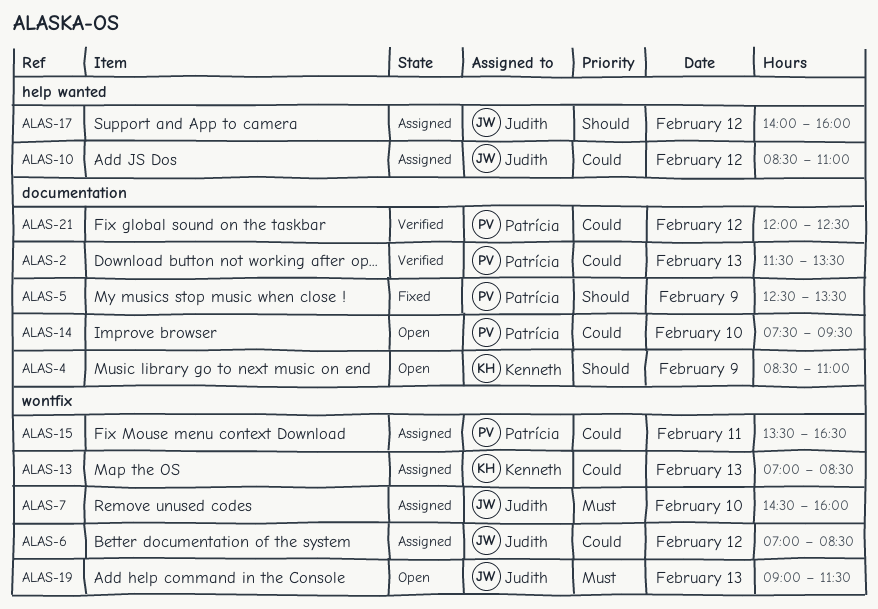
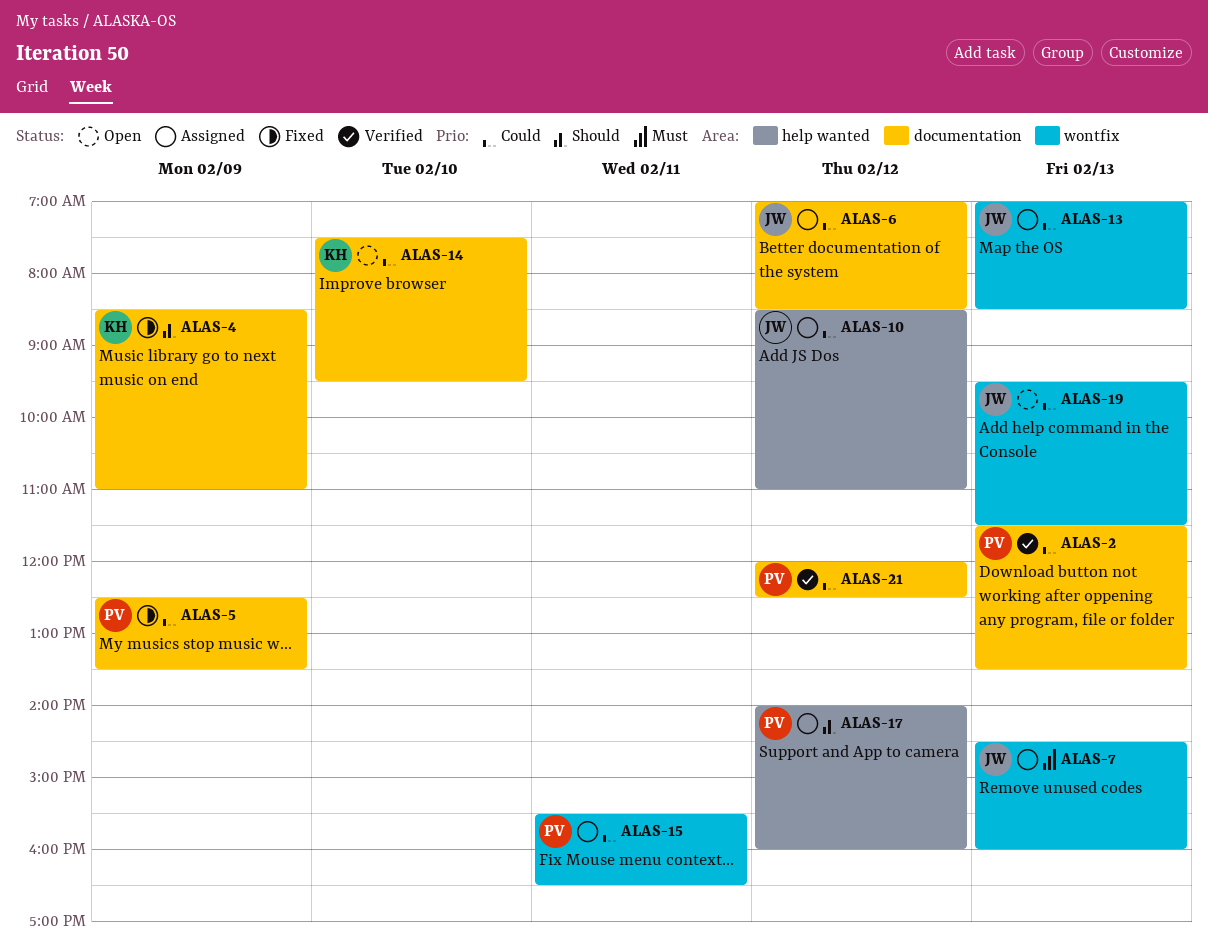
ALAS-4, status: Open -> Fixed
ALAS-5, priority: Should -> Could
ALAS-6, label: wontfix -> documentation
ALAS-7, day: Feb 10 -> Feb 13
ALAS-13, owner: Kenneth -> Judith
ALAS-14, owner: Patrícia -> Kenneth
ALAS-15, begins: 13:30 -> 15:30
ALAS-17, owner: Judith -> Patrícia
ALAS-19, priority: Must -> Could
ALAS-19, begins: 09:00 -> 09:30

